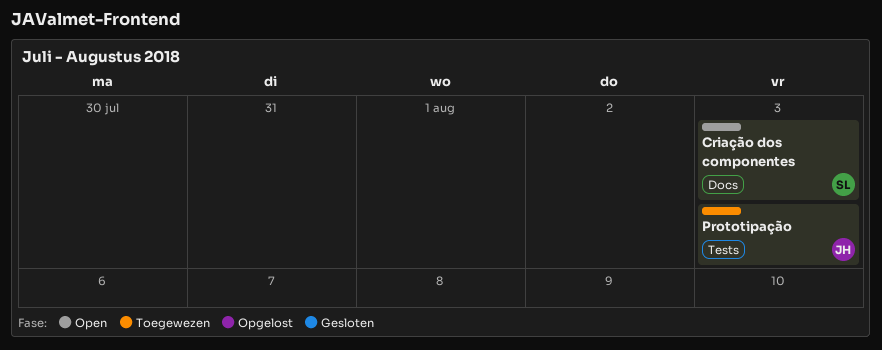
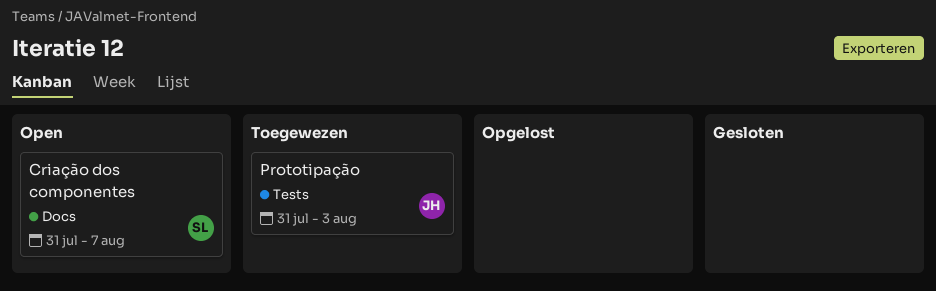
Criação dos componentes, due: Aug 3 -> Aug 7

